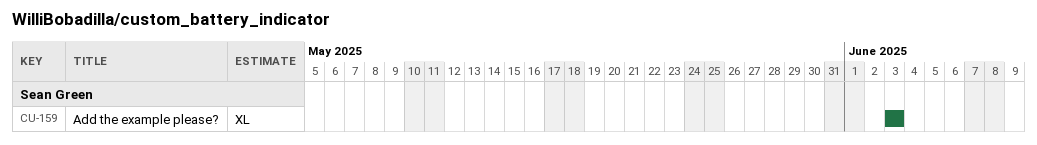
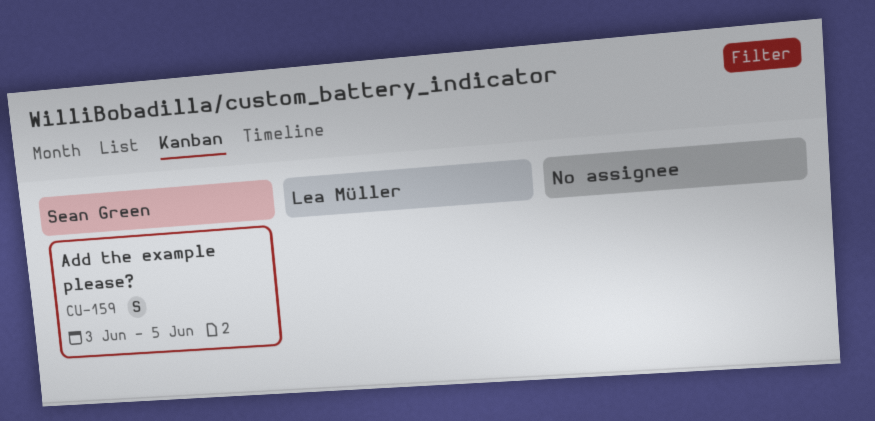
CU-159, estimate: XL -> S
CU-159, due: Jun 3 -> Jun 5

